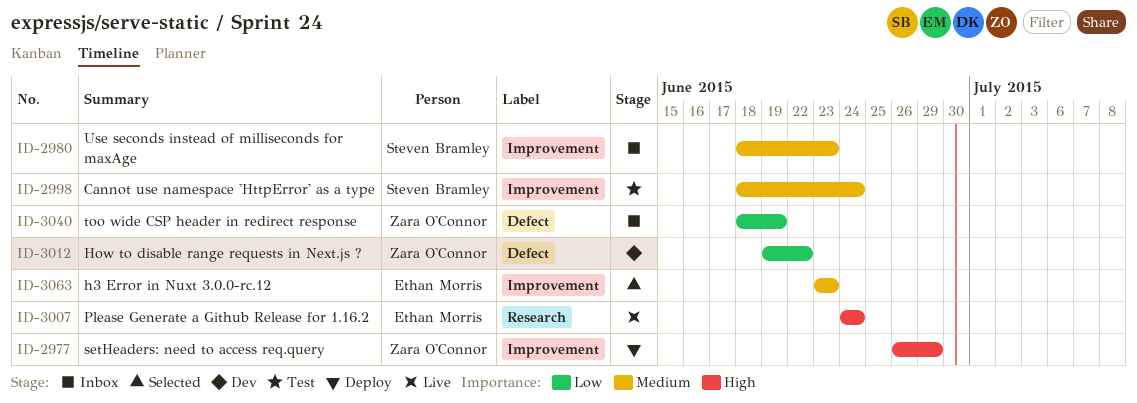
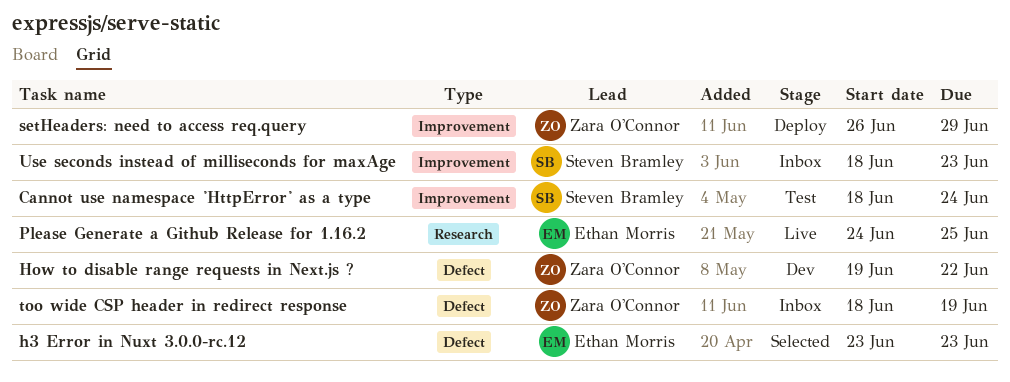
h3 Error in Nuxt 3.0.0-rc.12, label: Improvement -> Defect
Please Generate a Github Release for 1.16.2, due: Jun 24 -> Jun 25

